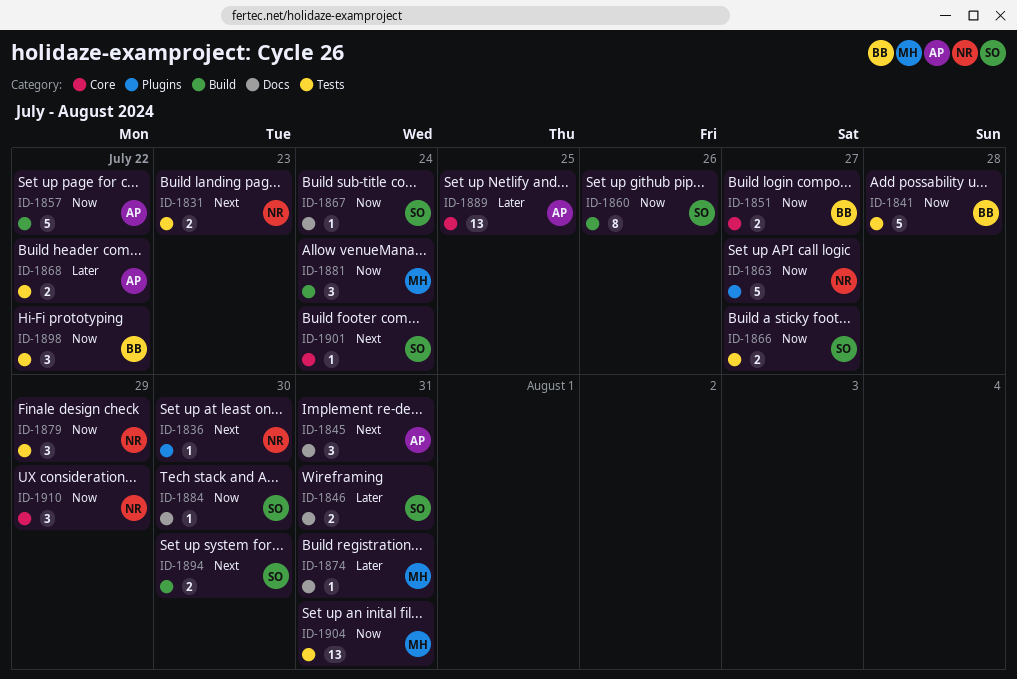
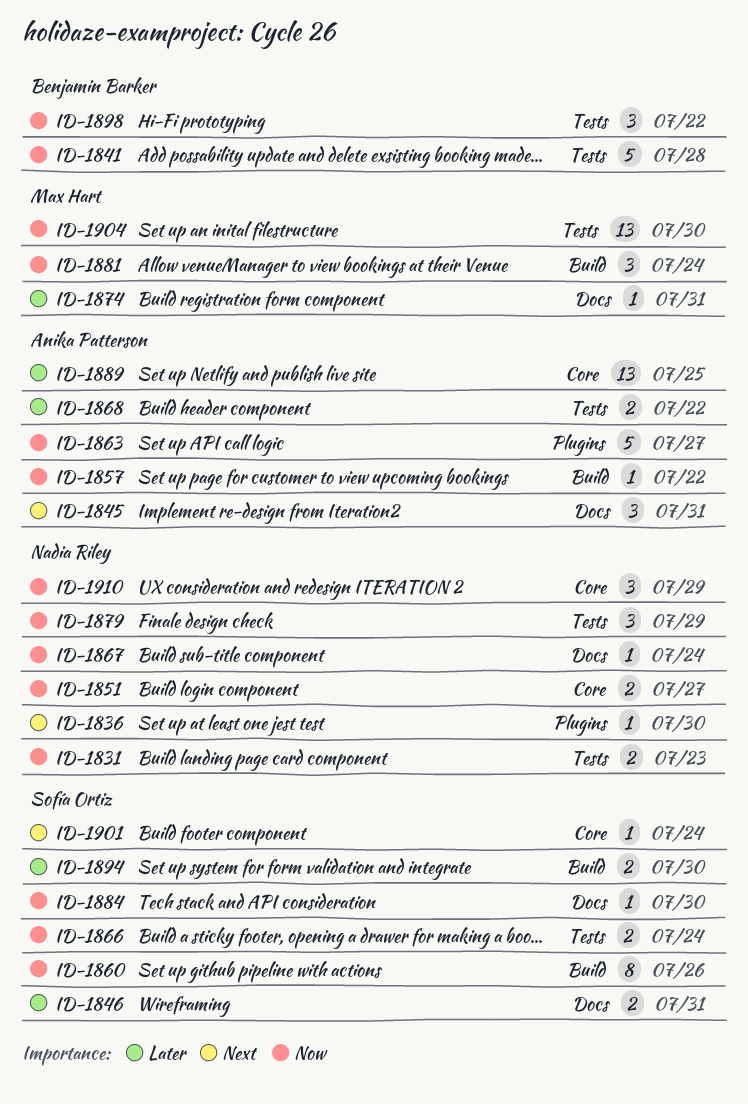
ID-1831, priority: Next -> Now
ID-1851, owner: Benjamin Barker -> Nadia Riley
ID-1857, estimate: 5 -> 1
ID-1863, owner: Nadia Riley -> Anika Patterson
ID-1866, due: Jul 27 -> Jul 24
ID-1867, owner: Sofía Ortiz -> Nadia Riley
ID-1894, priority: Next -> Later
ID-1904, due: Jul 31 -> Jul 30

